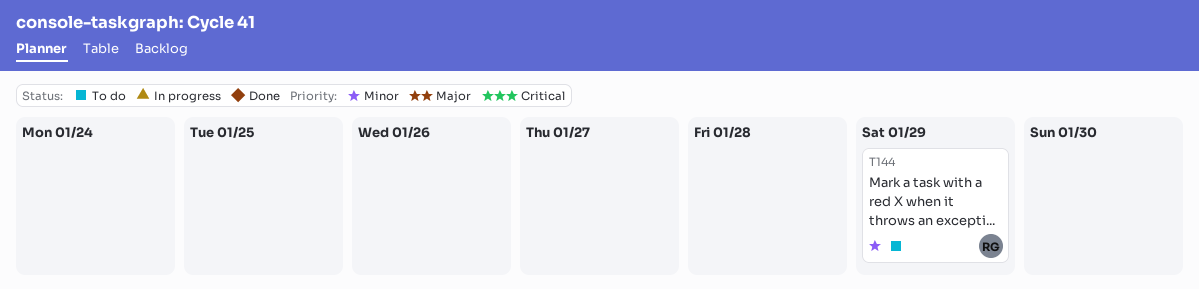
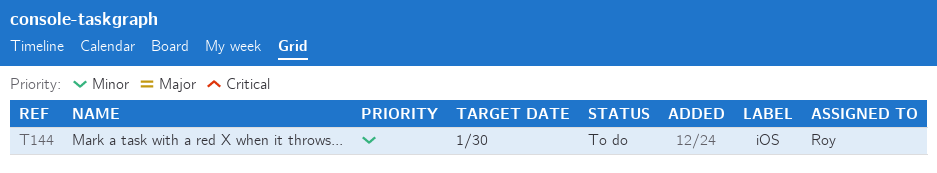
T144, due: Jan 29 -> Jan 30

